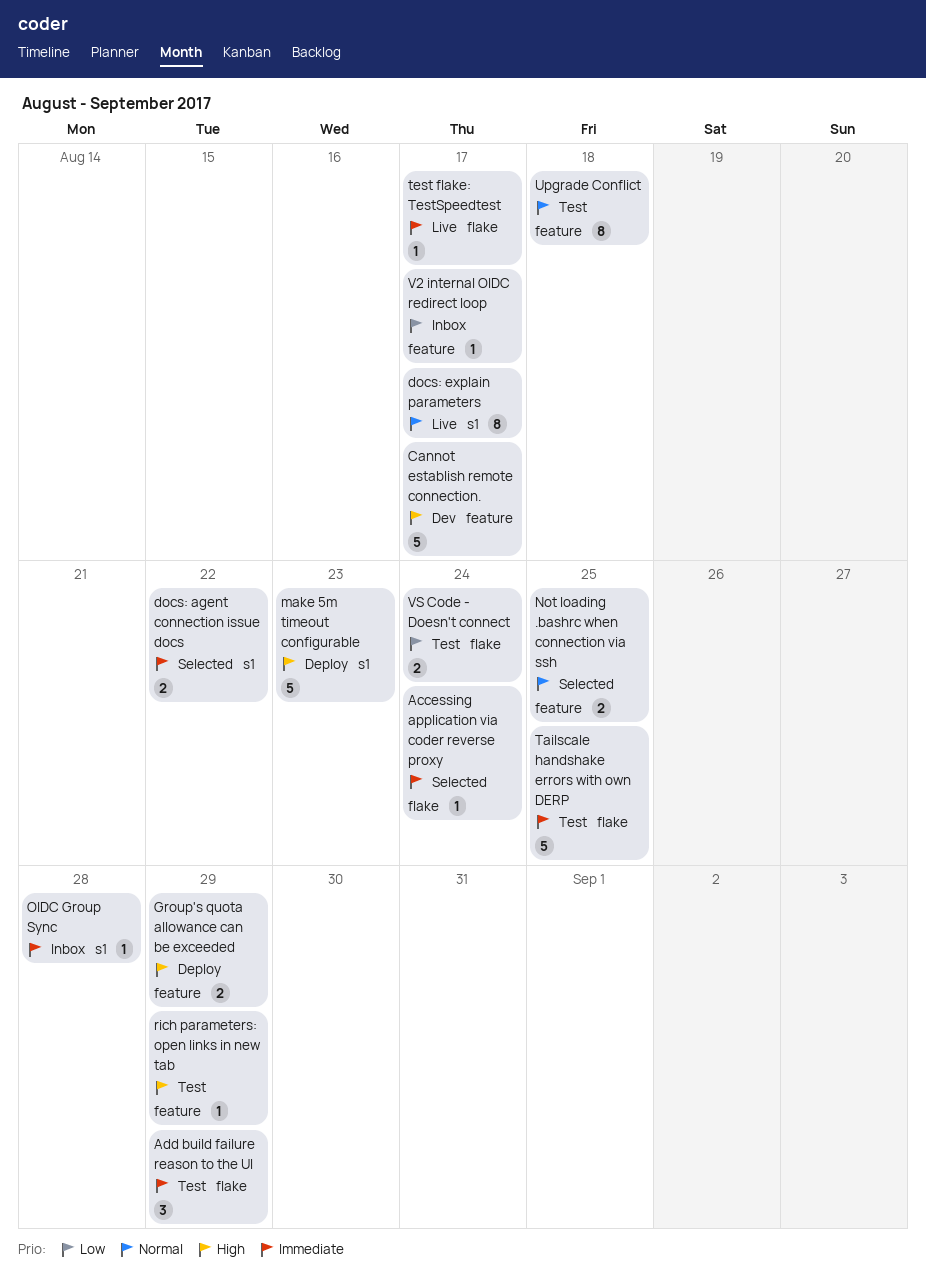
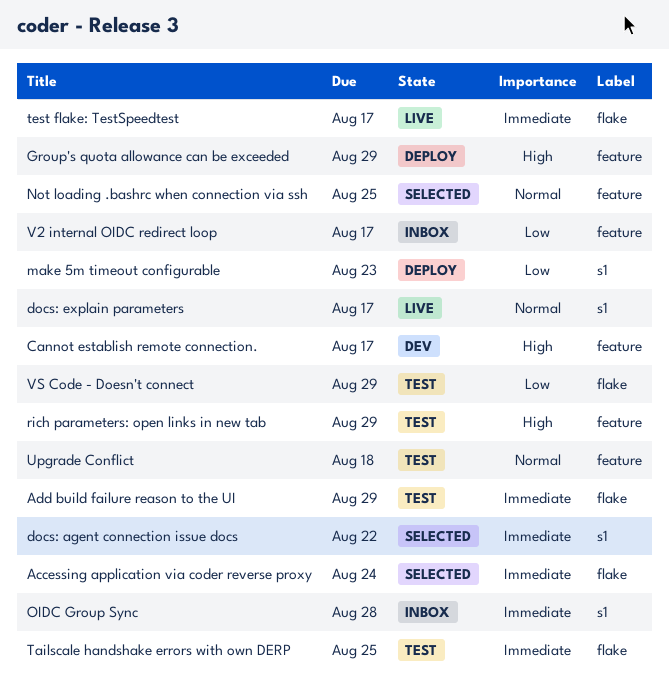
make 5m timeout configurable, priority: High -> Low
VS Code - Doesn't connect, due: Aug 24 -> Aug 29

